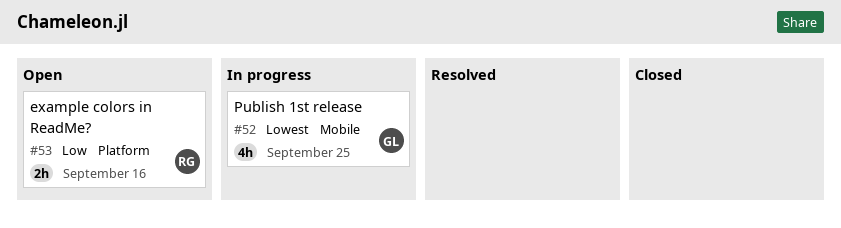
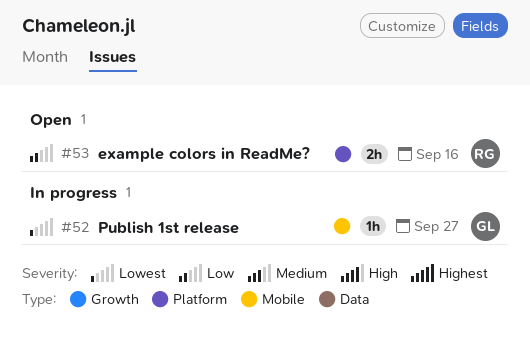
#52, estimate: 4h -> 1h
#52, due: Sep 25 -> Sep 27

